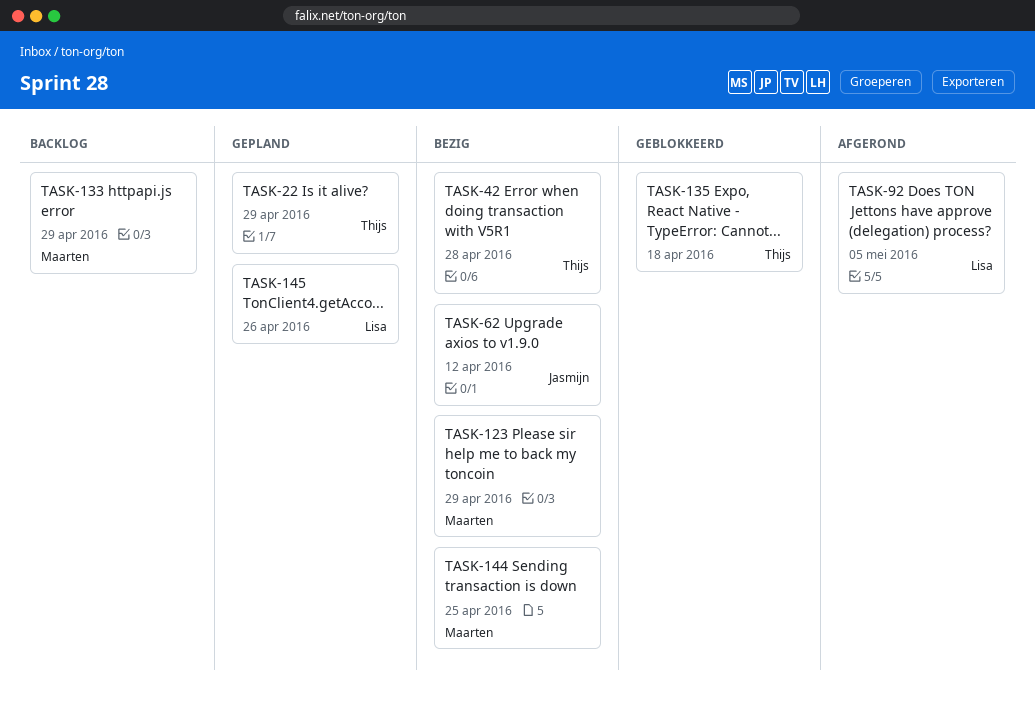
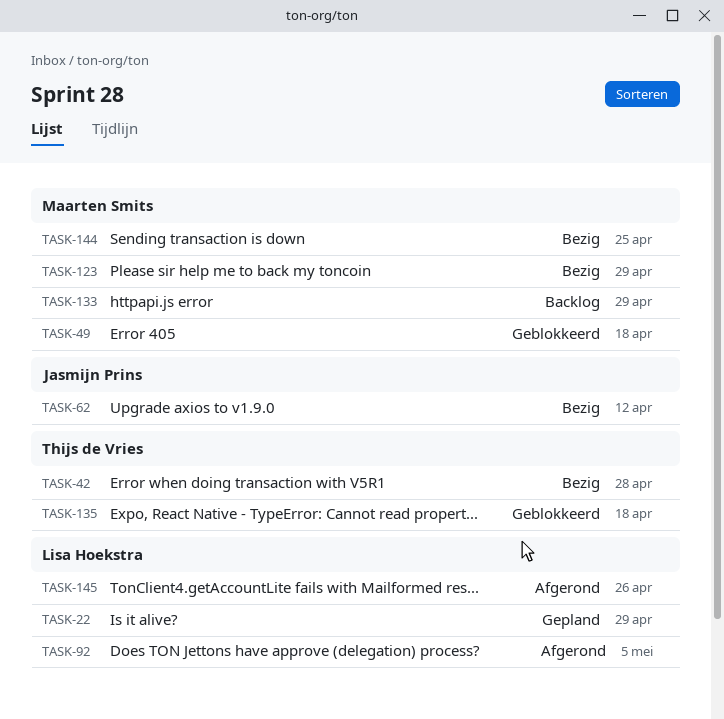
TASK-22, owner: Thijs de Vries -> Lisa Hoekstra
TASK-49: none -> present
TASK-145, status: Gepland -> Afgerond

